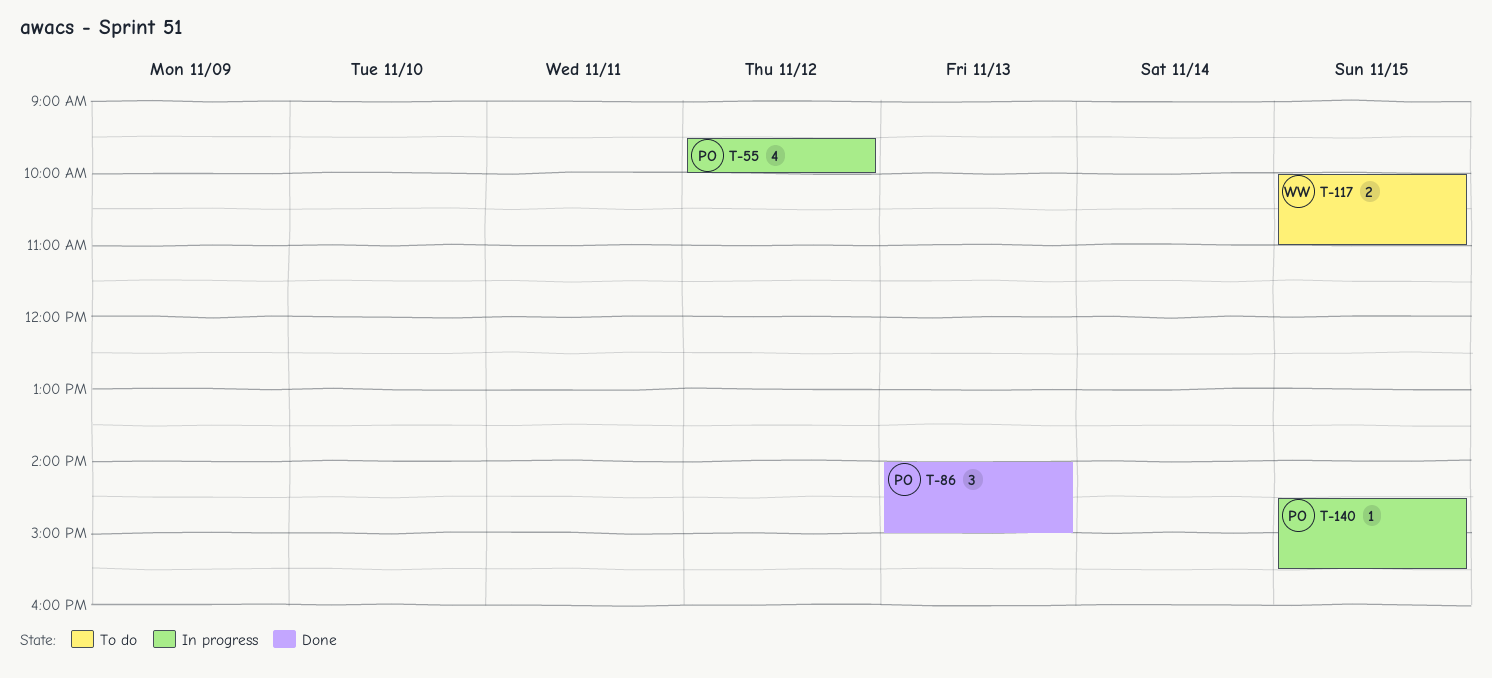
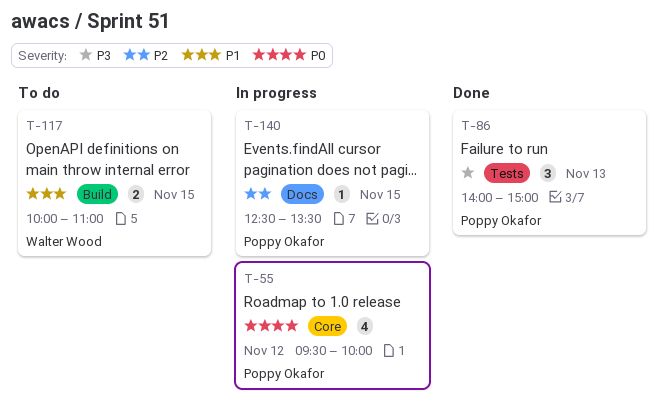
T-140, begins: 14:30 -> 12:30
T-140, ends: 15:30 -> 13:30

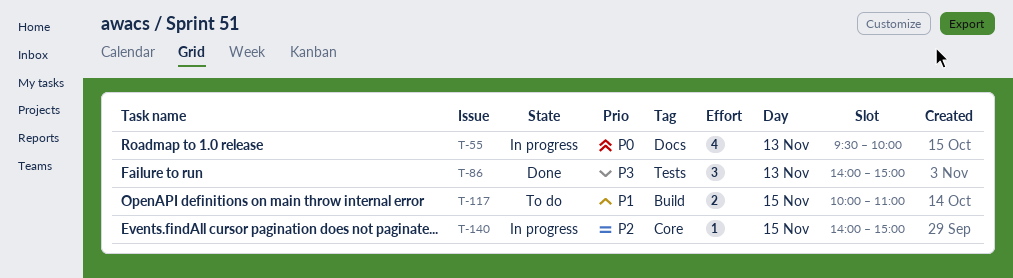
T-55, label: Core -> Docs
T-55, day: Nov 12 -> Nov 13
T-140, label: Docs -> Core
T-140, begins: 12:30 -> 14:00
T-140, ends: 13:30 -> 15:00

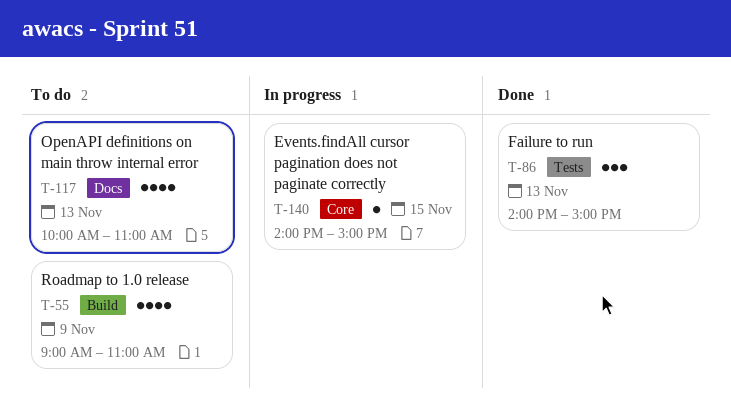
T-55, status: In progress -> To do
T-55, label: Docs -> Build
T-55, day: Nov 13 -> Nov 9
T-55, begins: 09:30 -> 09:00
T-55, ends: 10:00 -> 11:00
T-117, label: Build -> Docs
T-117, estimate: 2 -> 4
T-117, day: Nov 15 -> Nov 13

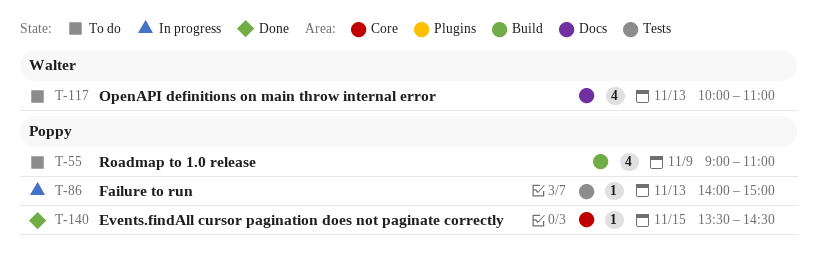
T-86, status: Done -> In progress
T-86, estimate: 3 -> 1
T-140, status: In progress -> Done
T-140, begins: 14:00 -> 13:30
T-140, ends: 15:00 -> 14:30

